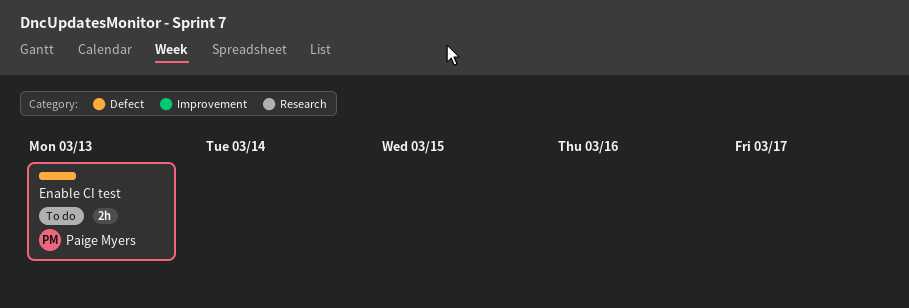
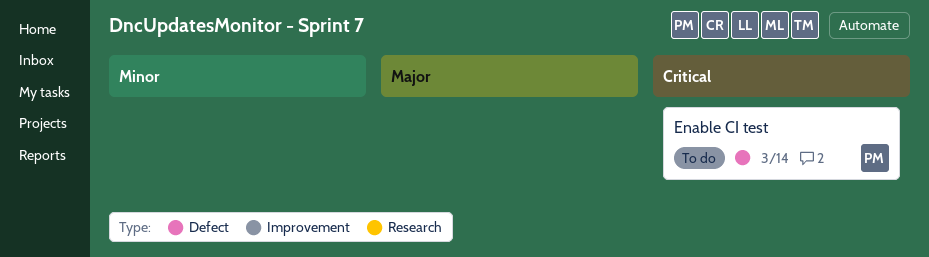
Enable CI test, due: Mar 13 -> Mar 14

